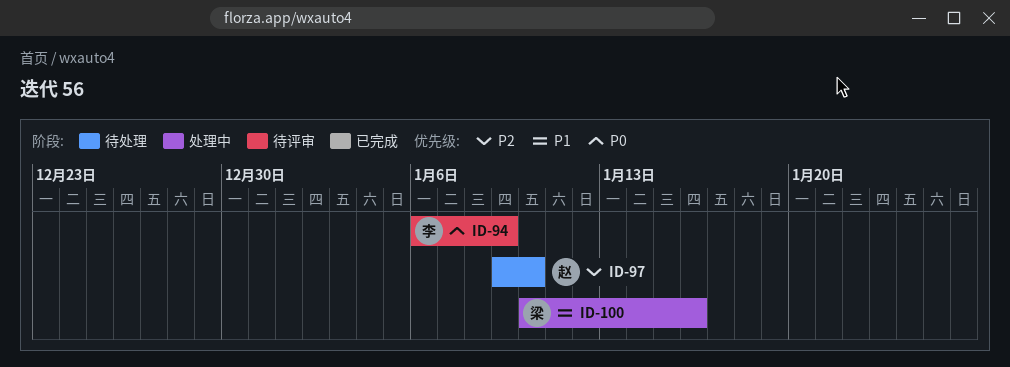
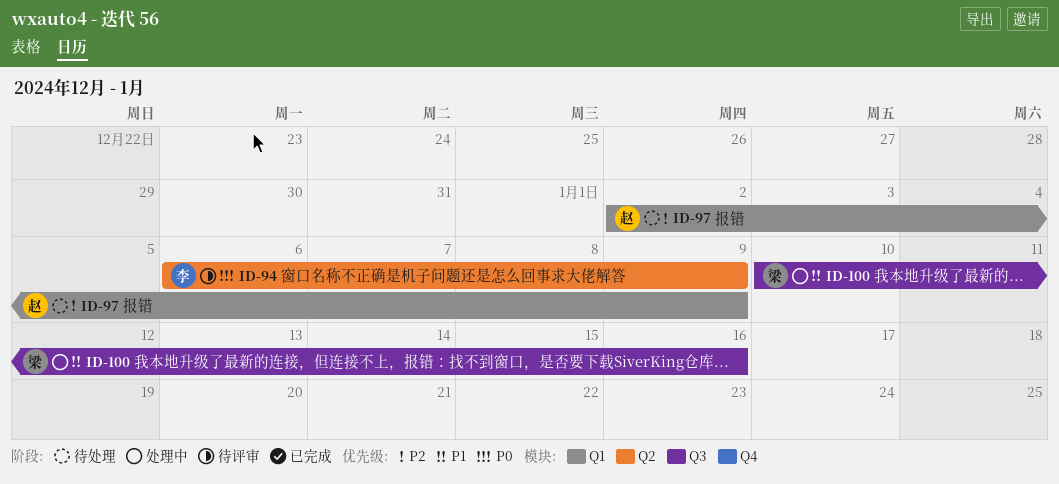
ID-97, start: Jan 9 -> Jan 2
ID-97, due: Jan 10 -> Jan 9

